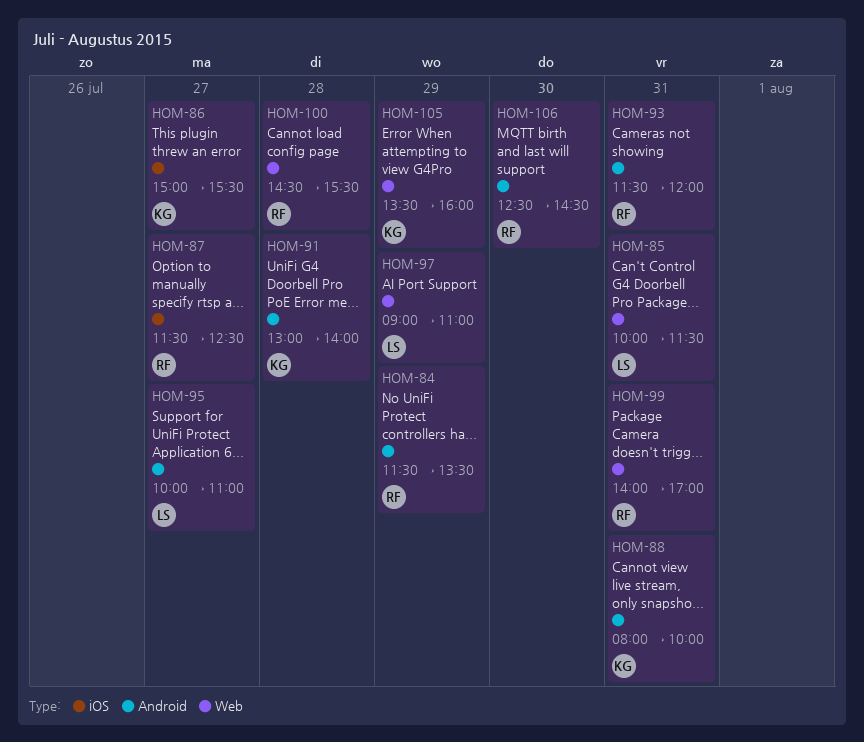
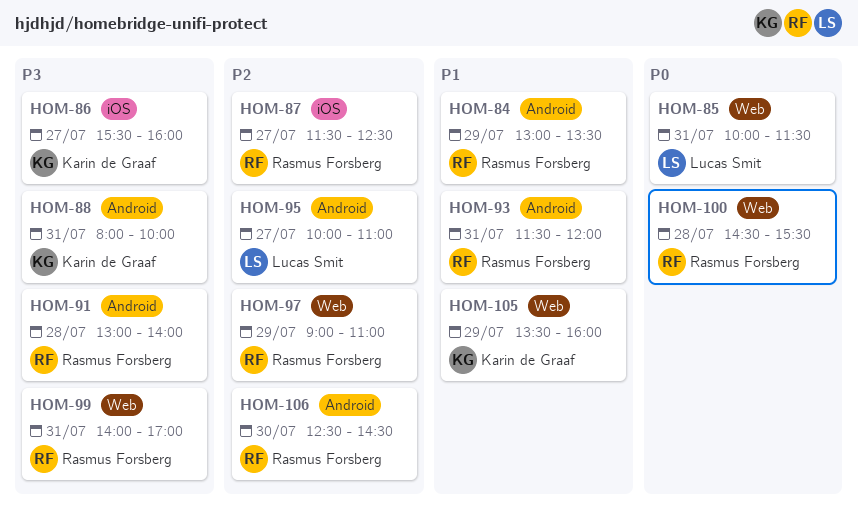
HOM-84, begins: 11:30 -> 13:00
HOM-86, begins: 15:00 -> 15:30
HOM-86, ends: 15:30 -> 16:00
HOM-91, owner: Karin de Graaf -> Rasmus Forsberg
HOM-97, owner: Lucas Smit -> Rasmus Forsberg

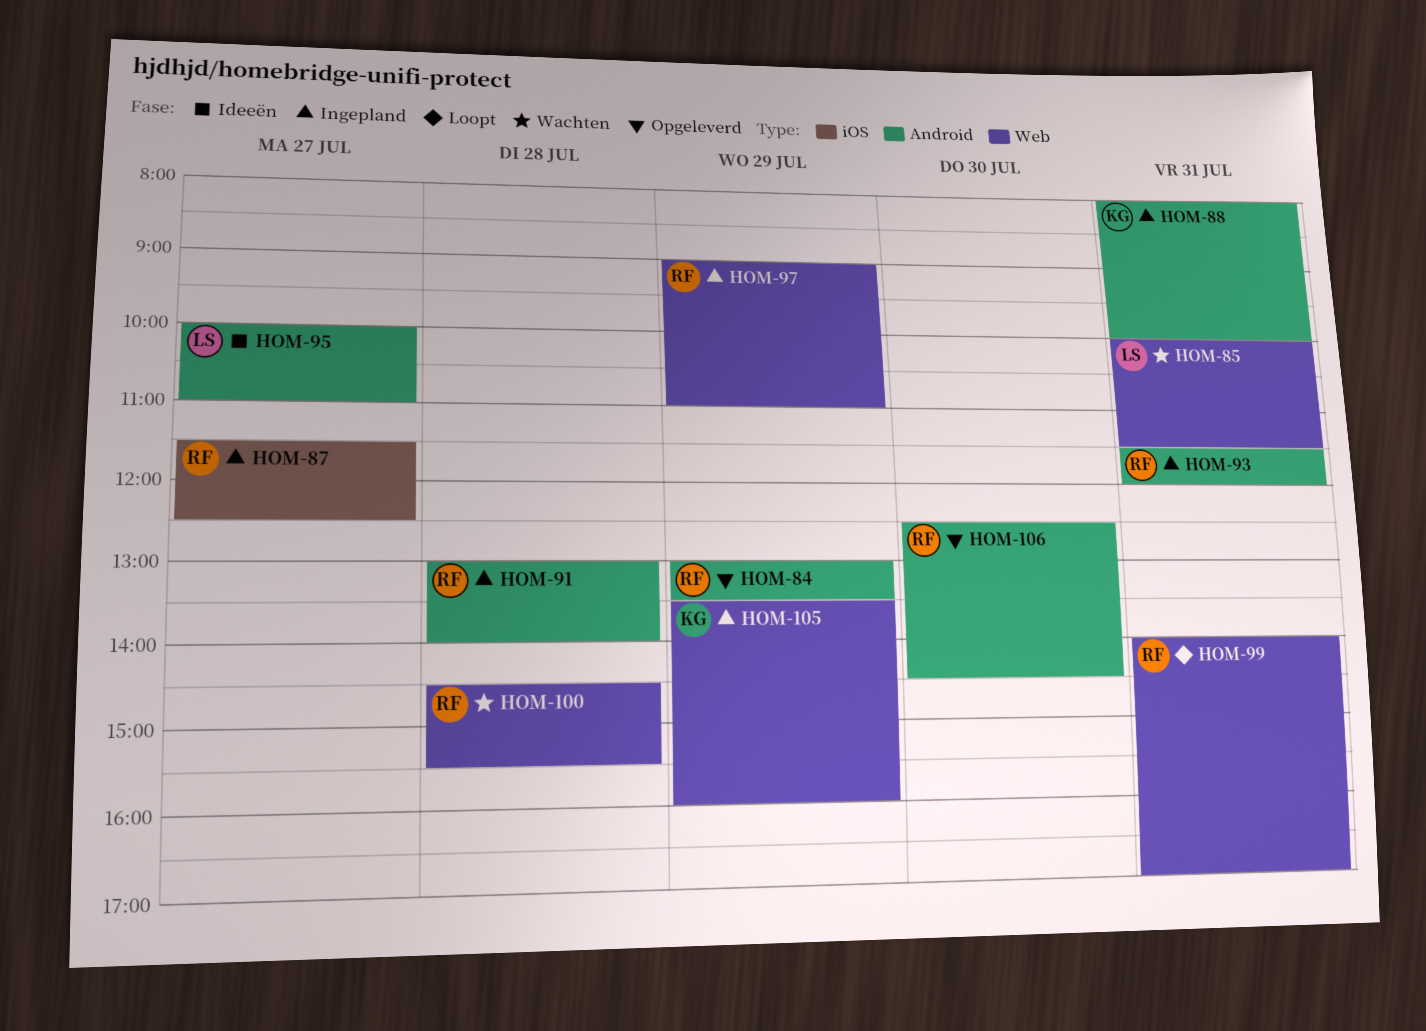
HOM-86: present -> none

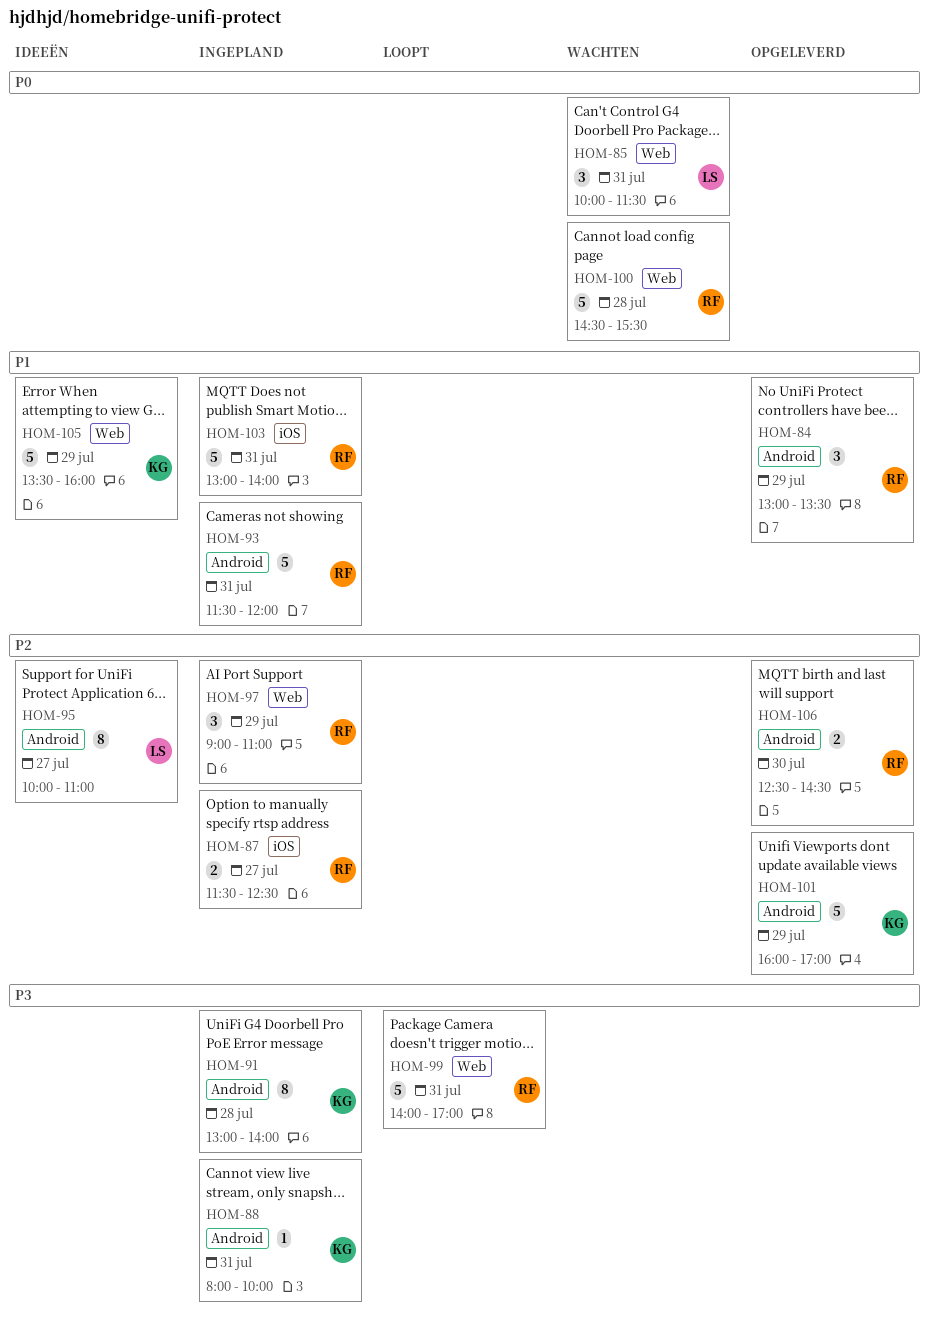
HOM-91, owner: RF -> KG
HOM-101: none -> present
HOM-103: none -> present
HOM-105, status: Ingepland -> Ideeën

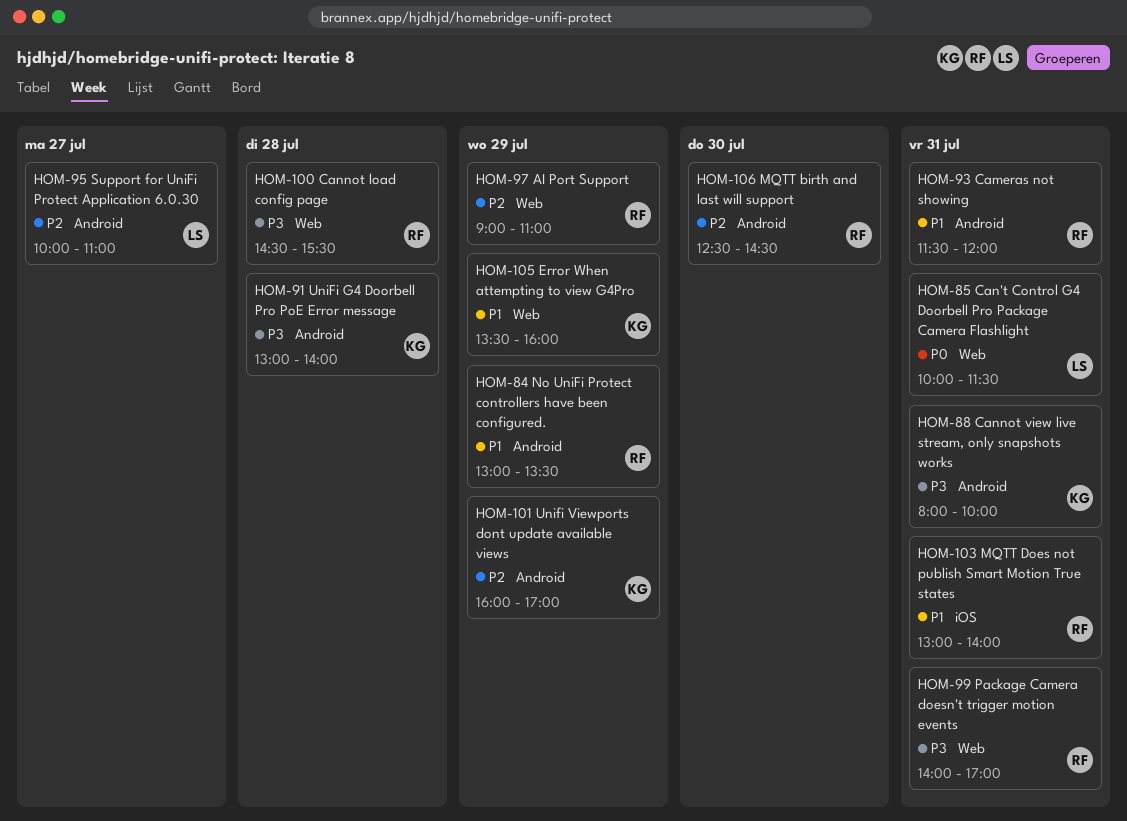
HOM-87: present -> none
HOM-100, priority: P0 -> P3

